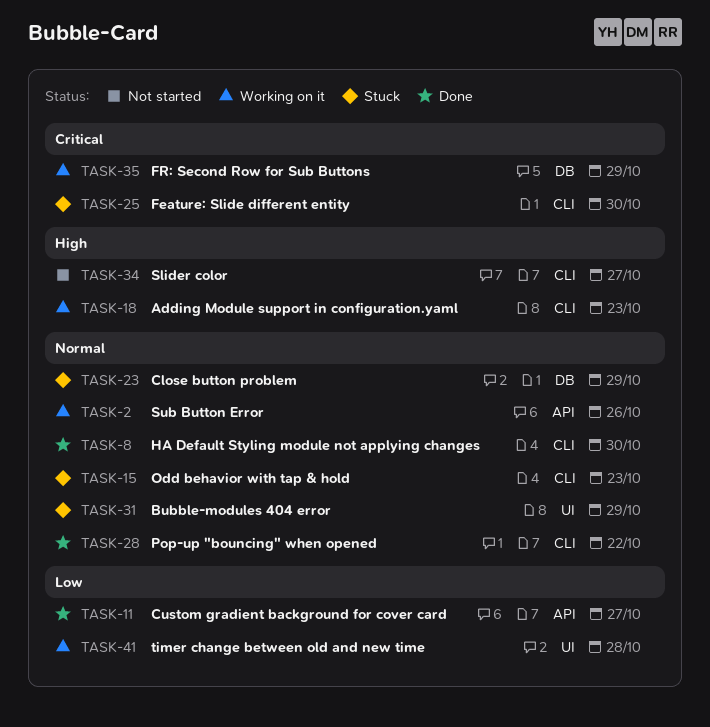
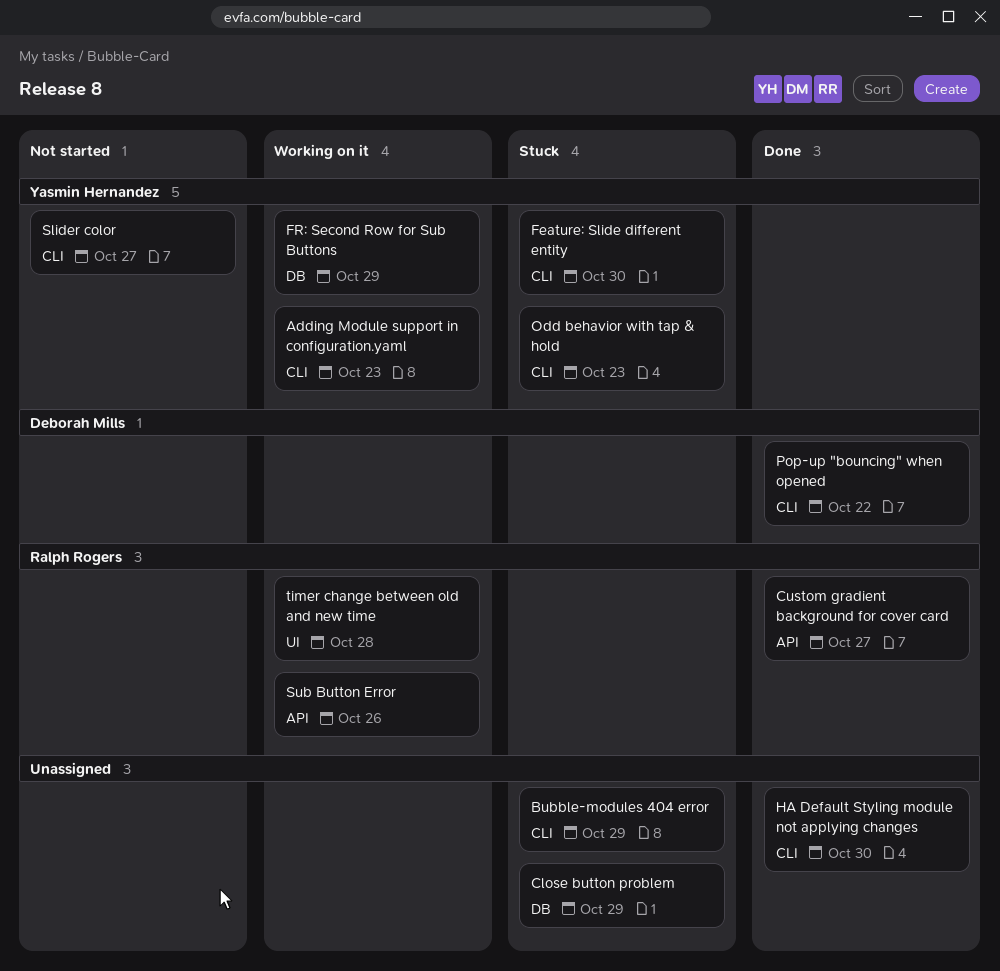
Bubble-modules 404 error, label: UI -> CLI

